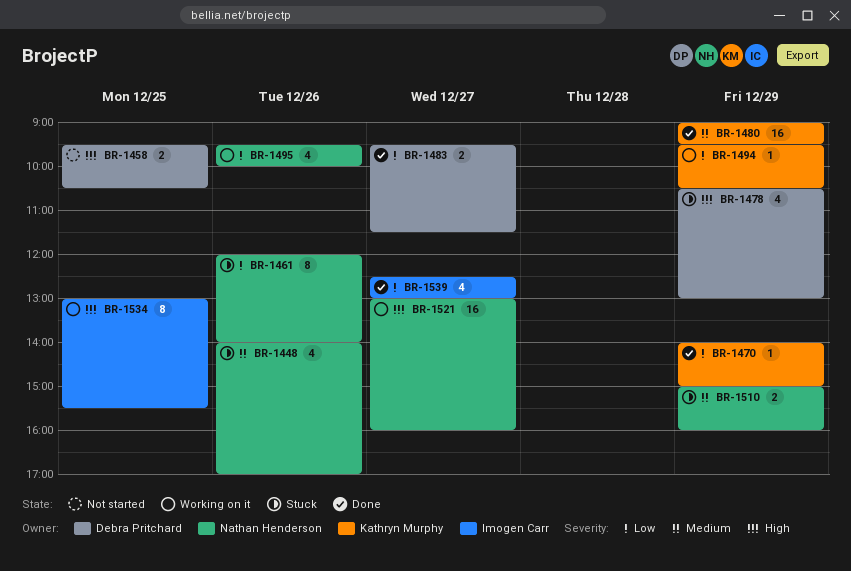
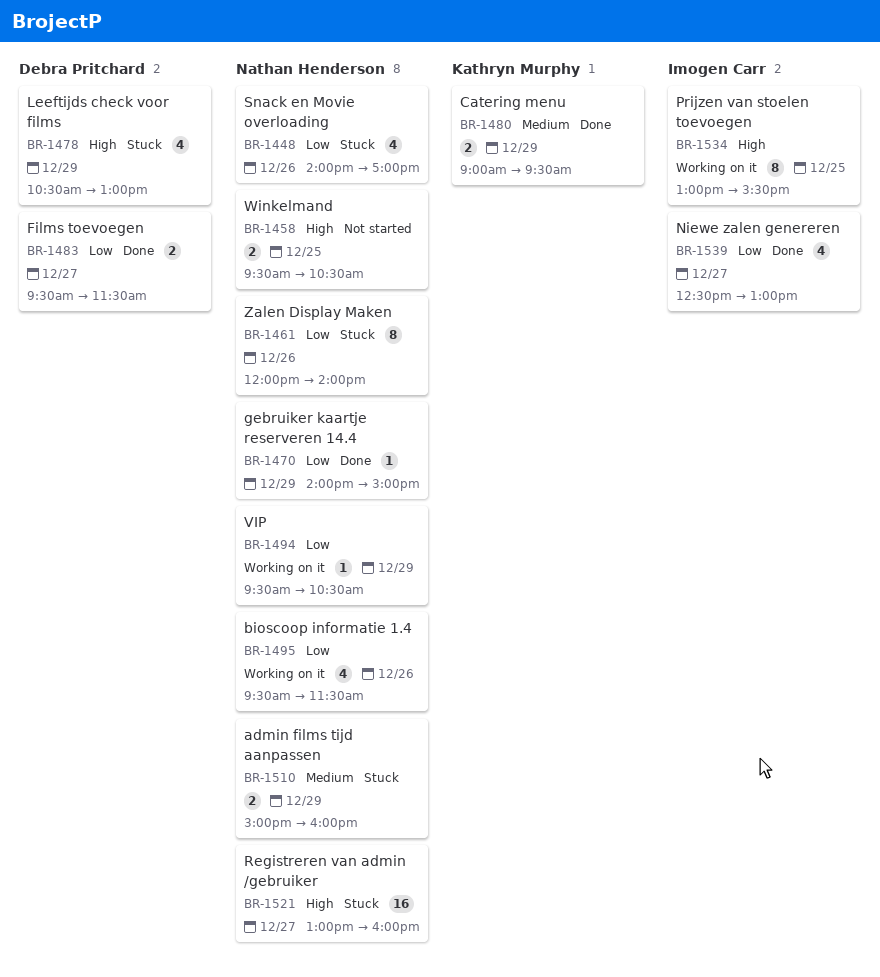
BR-1448, priority: Medium -> Low
BR-1458, owner: Debra Pritchard -> Nathan Henderson
BR-1470, owner: Kathryn Murphy -> Nathan Henderson
BR-1480, estimate: 16 -> 2
BR-1494, owner: Kathryn Murphy -> Nathan Henderson
BR-1495, ends: 10:00 -> 11:30
BR-1521, status: Working on it -> Stuck

